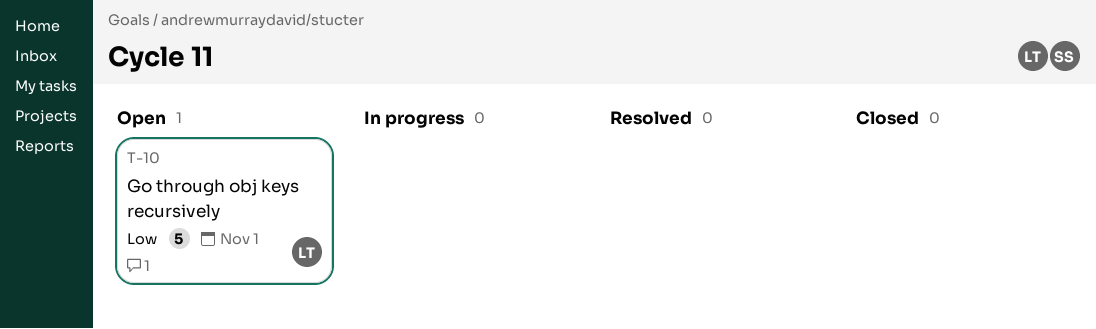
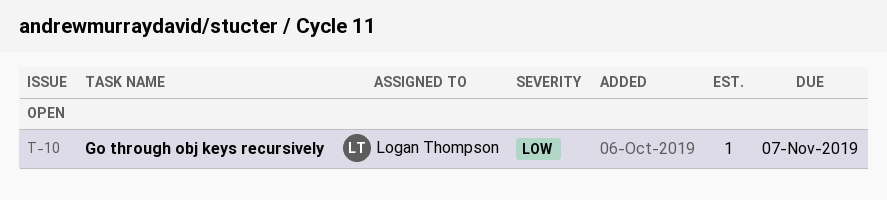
T-10, estimate: 5 -> 1
T-10, due: Nov 1 -> Nov 7

